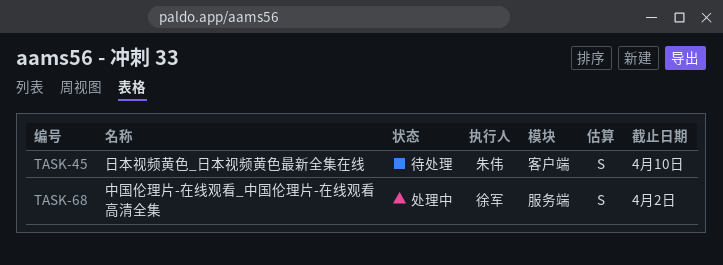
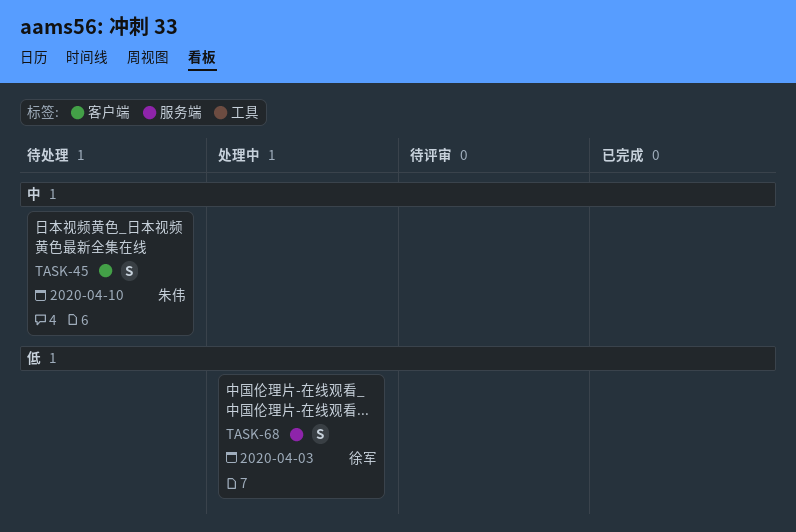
TASK-68, due: Apr 2 -> Apr 3

